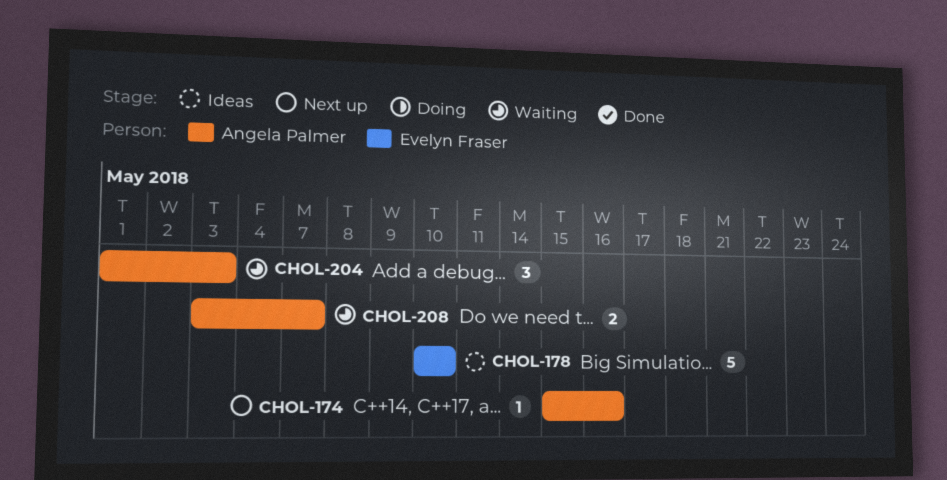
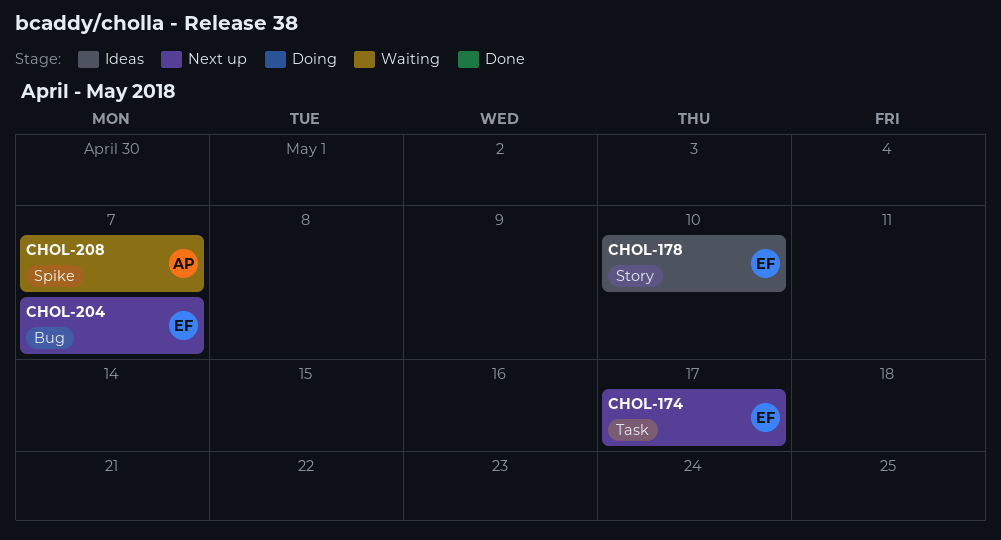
CHOL-174, owner: Angela Palmer -> Evelyn Fraser
CHOL-174, due: May 16 -> May 17
CHOL-204, status: Waiting -> Next up
CHOL-204, owner: Angela Palmer -> Evelyn Fraser
CHOL-204, due: May 3 -> May 7

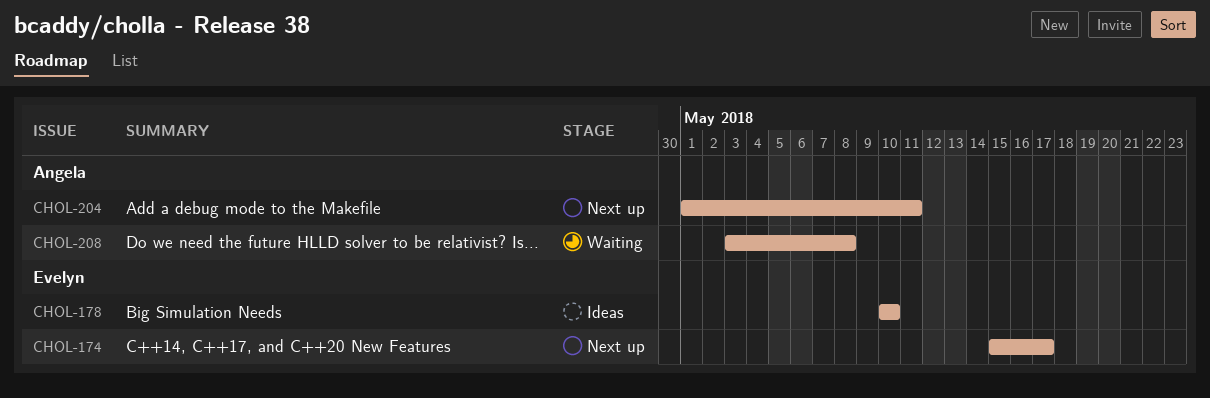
CHOL-204, owner: Evelyn -> Angela
CHOL-204, due: May 7 -> May 11
CHOL-208, due: May 7 -> May 8

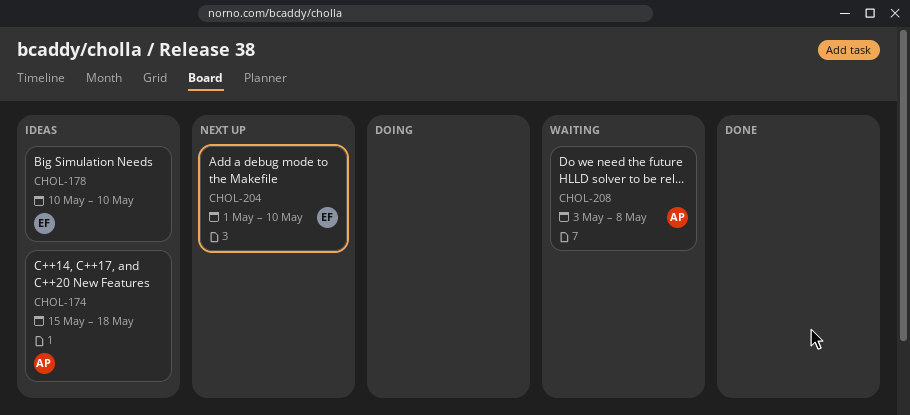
CHOL-174, status: Next up -> Ideas
CHOL-174, owner: Evelyn -> Angela
CHOL-174, due: May 17 -> May 18
CHOL-204, owner: Angela -> Evelyn
CHOL-204, due: May 11 -> May 10

